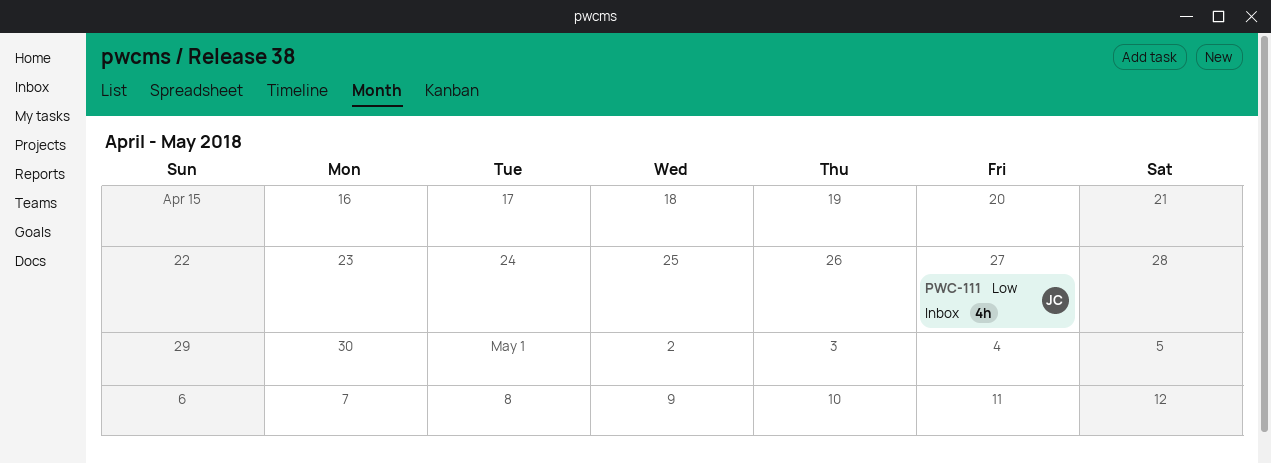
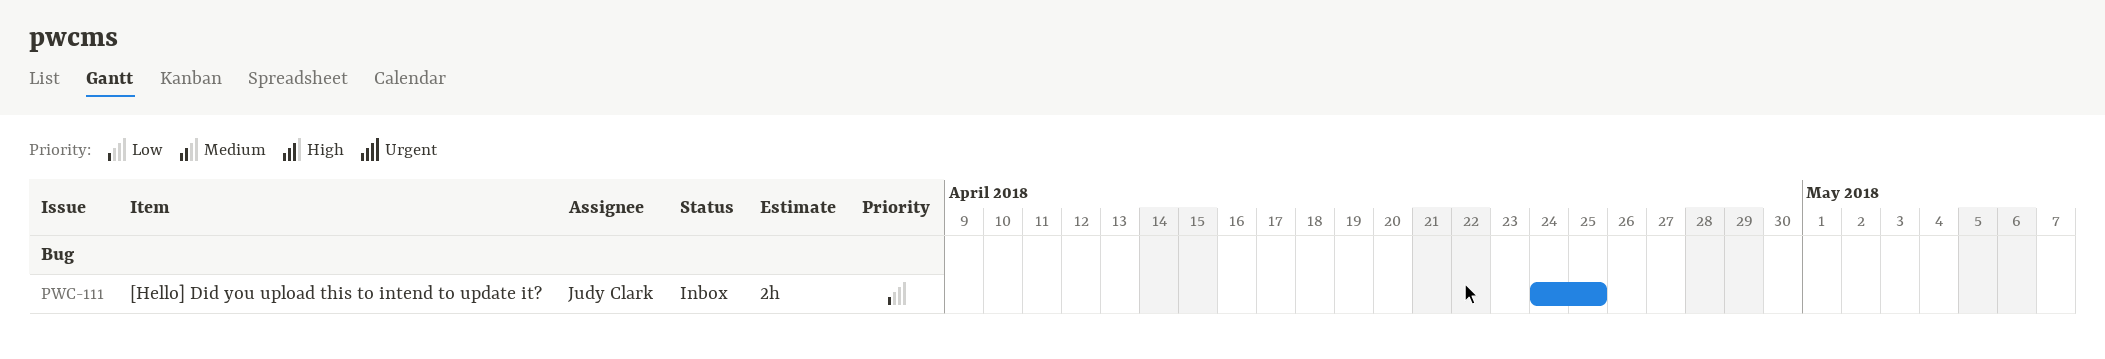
PWC-111, estimate: 4h -> 2h
PWC-111, due: Apr 27 -> Apr 25

